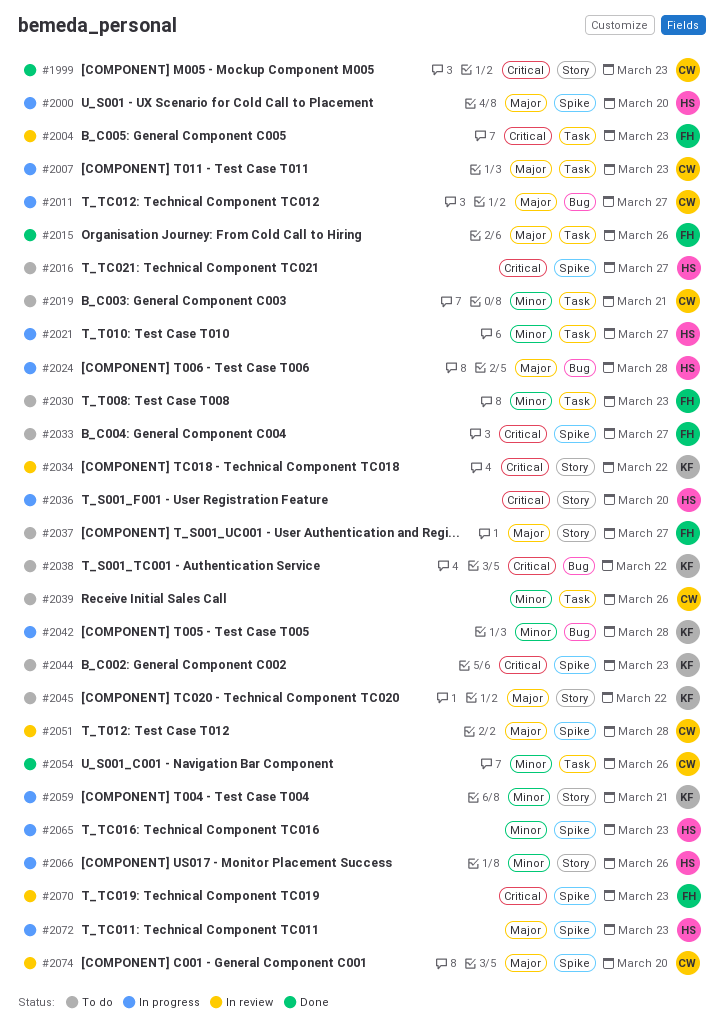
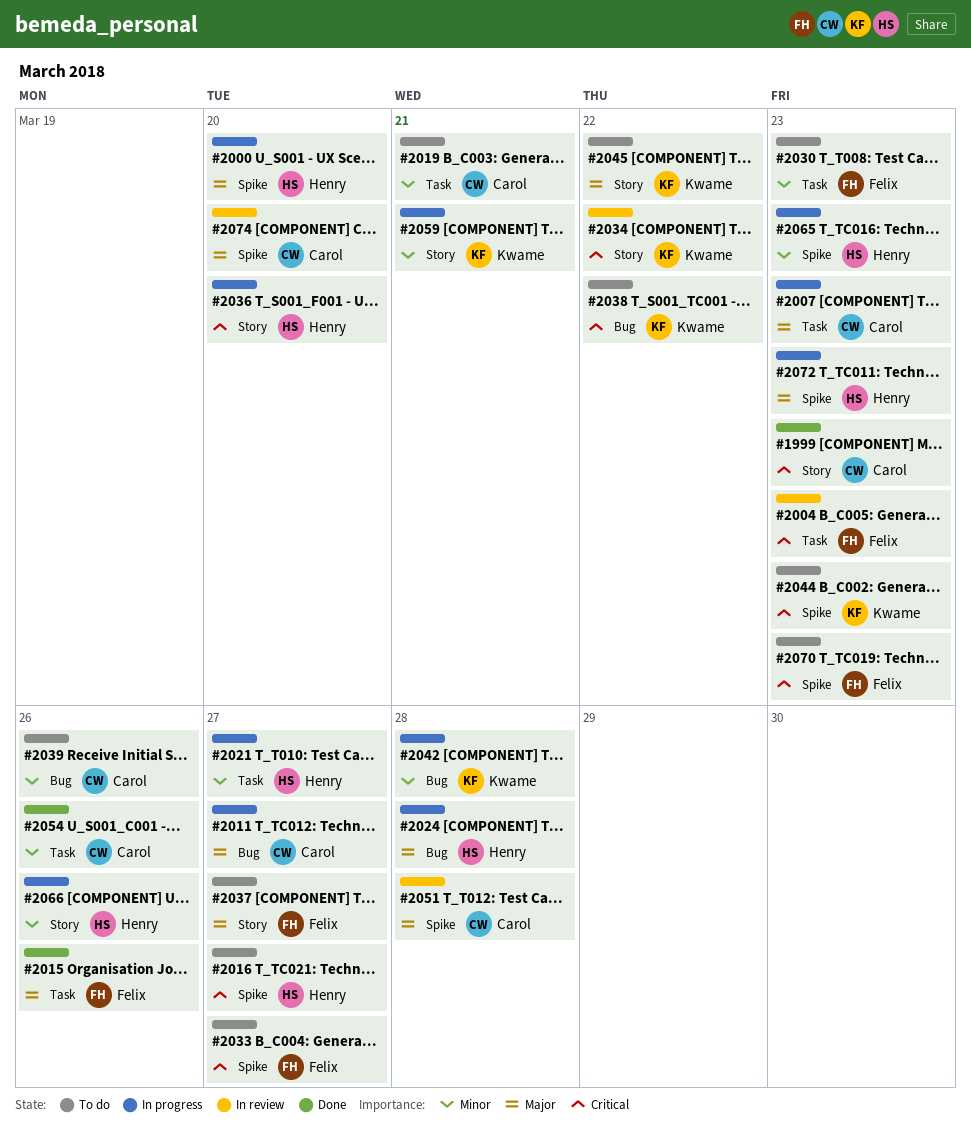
#2039, label: Task -> Bug
#2070, status: In review -> To do

